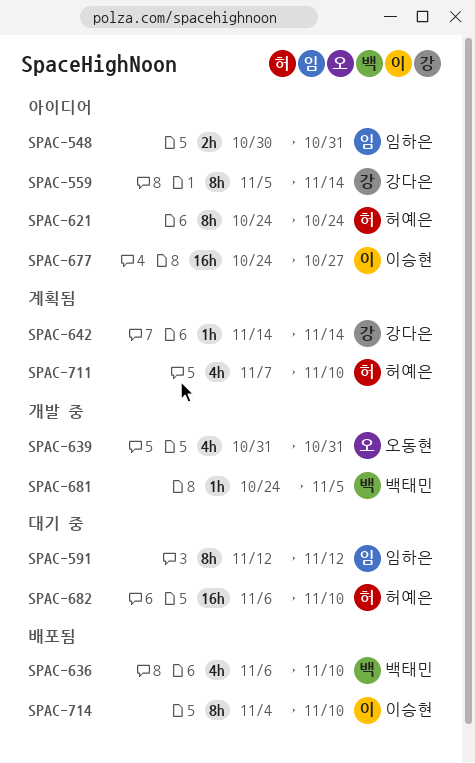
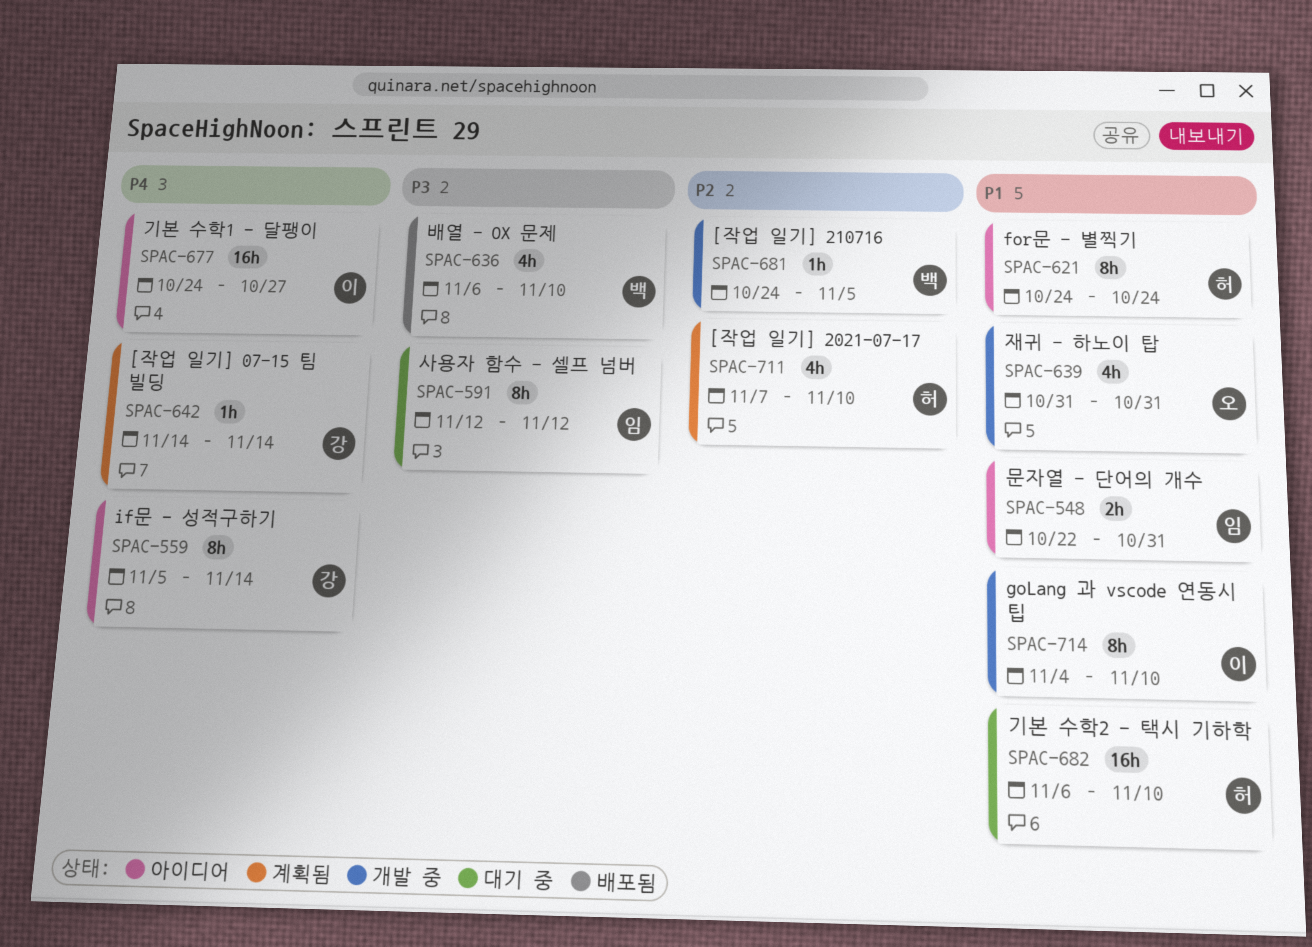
SPAC-548, start: Oct 30 -> Oct 22
SPAC-714, status: 배포됨 -> 개발 중

